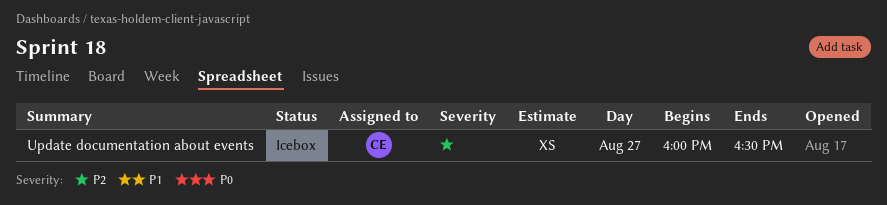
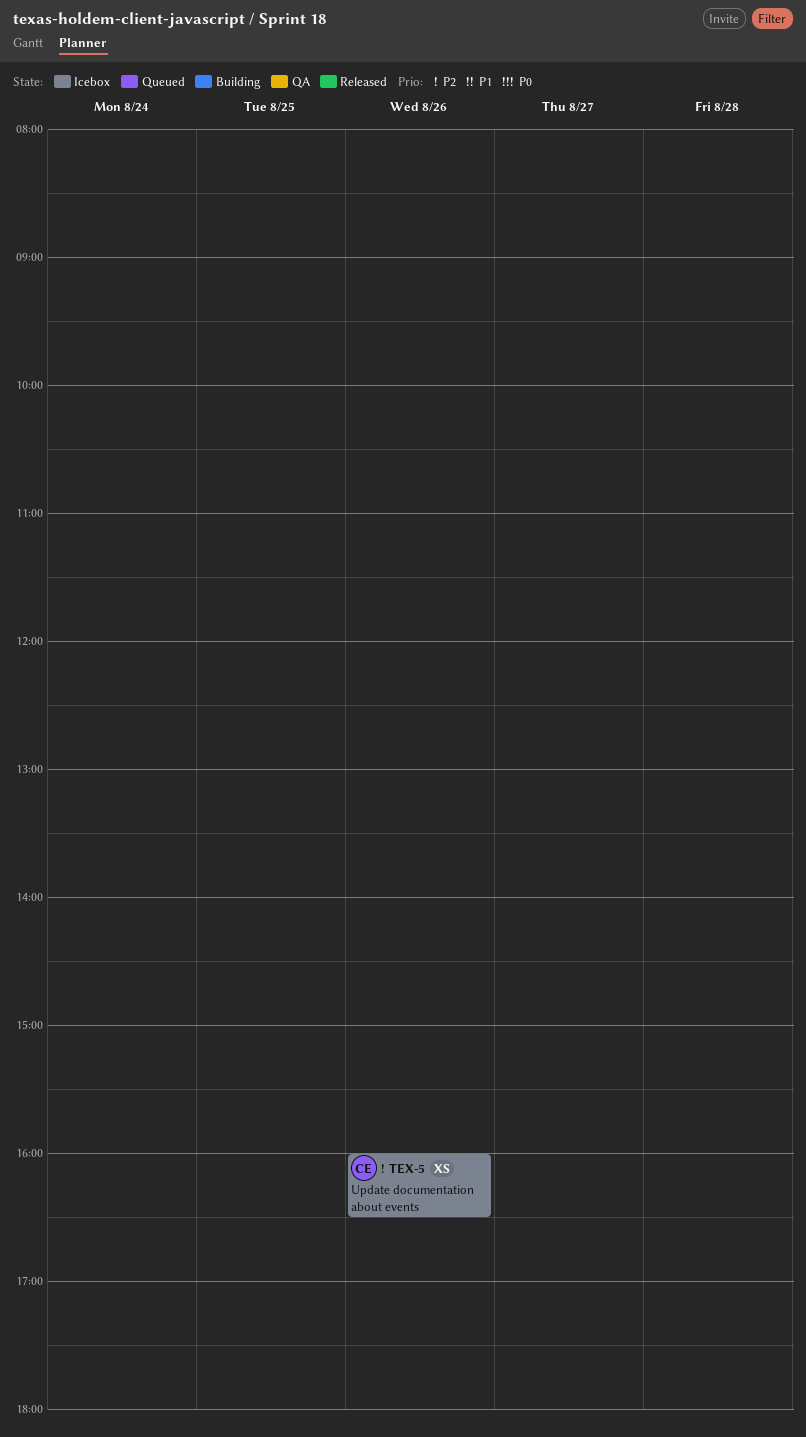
Update documentation about events, day: Aug 27 -> Aug 26

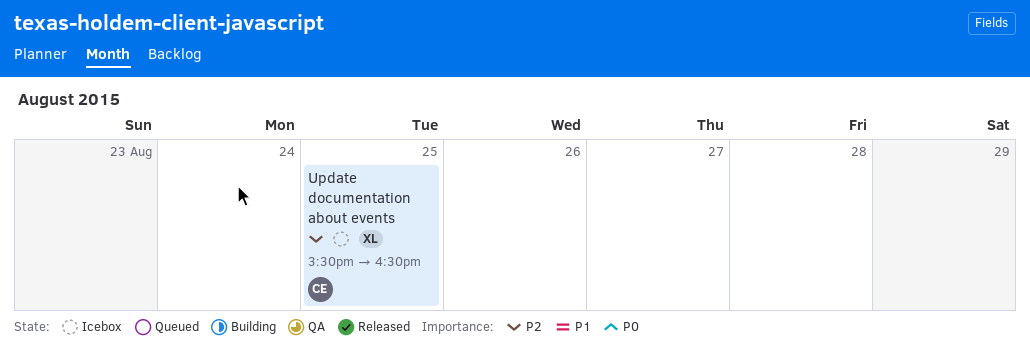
Update documentation about events, estimate: XS -> XL
Update documentation about events, day: Aug 26 -> Aug 25
Update documentation about events, begins: 16:00 -> 15:30

